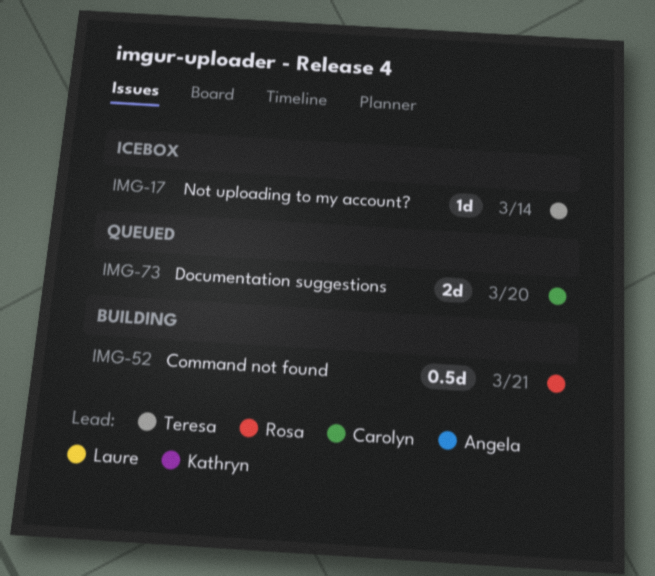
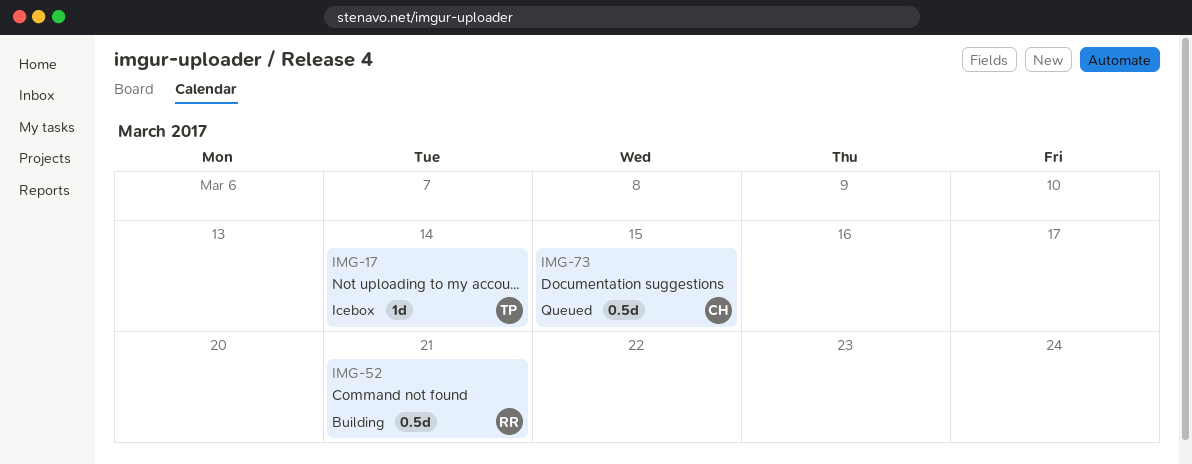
IMG-73, estimate: 2d -> 0.5d
IMG-73, due: Mar 20 -> Mar 15

